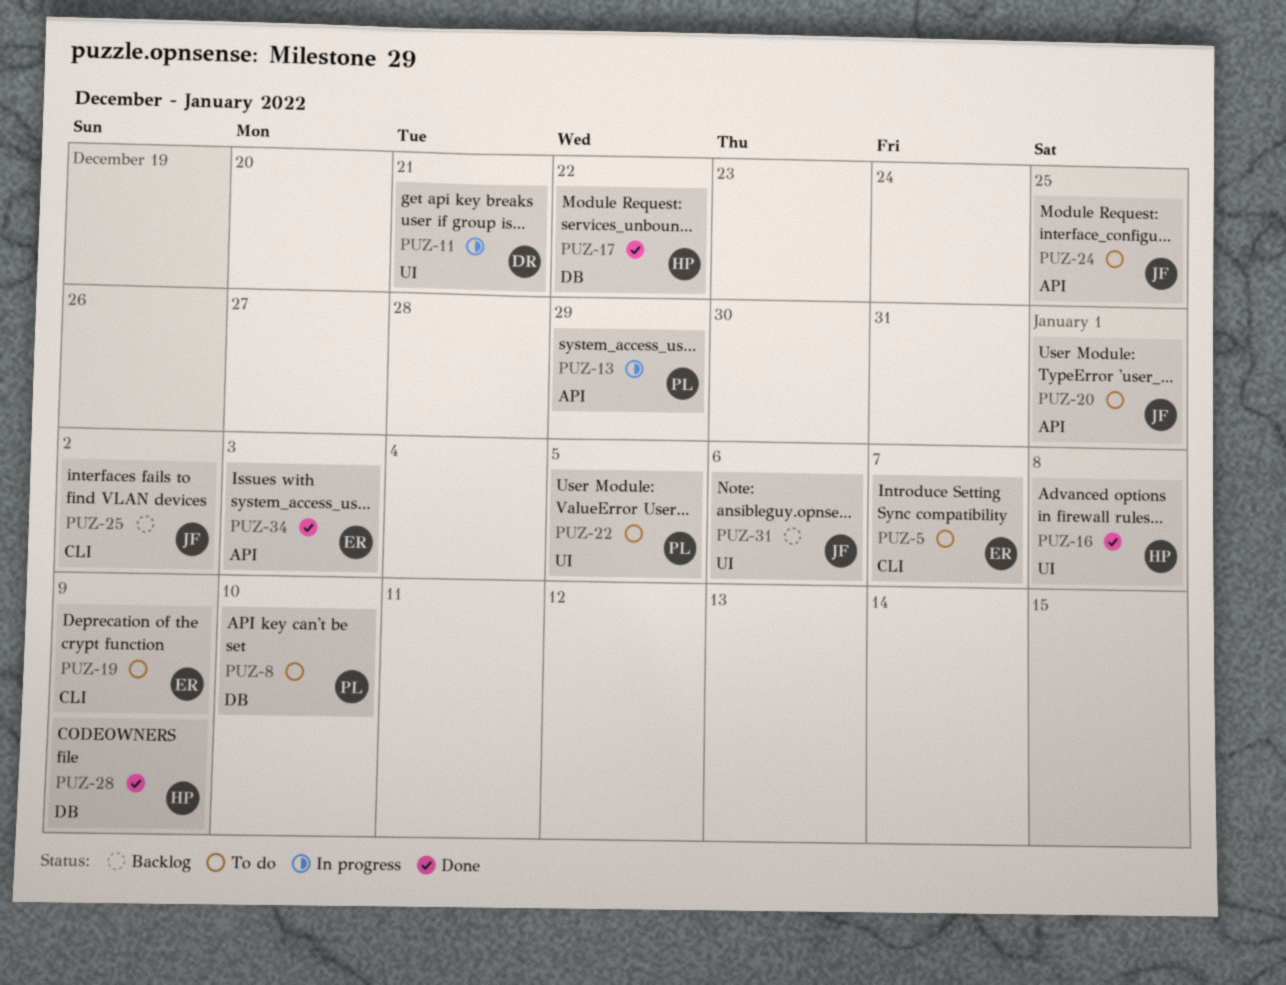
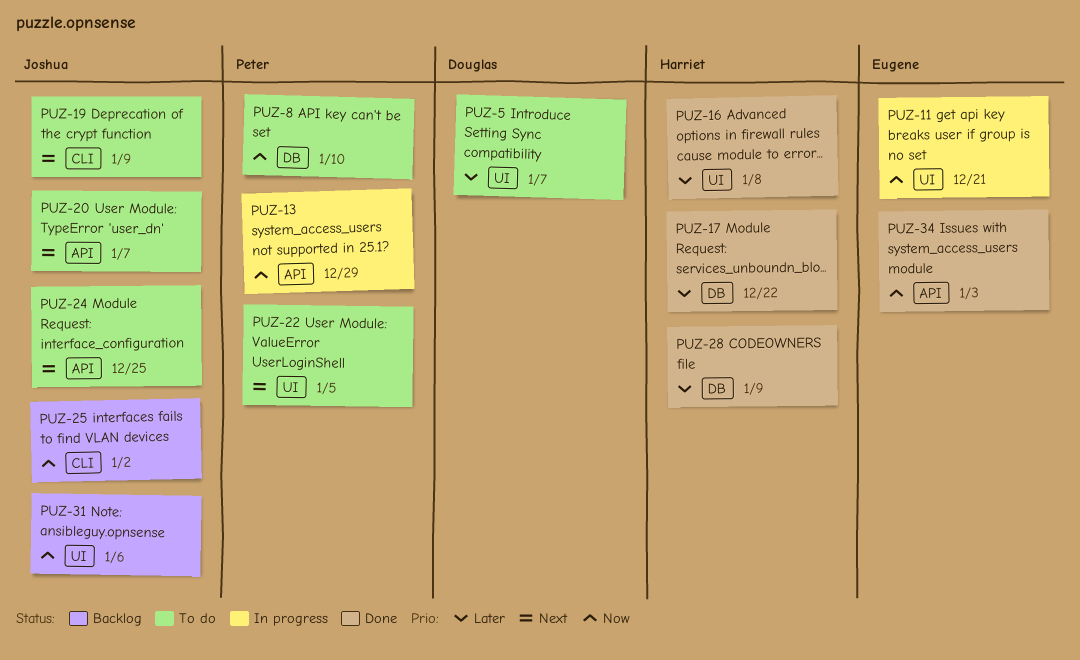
PUZ-5, owner: Eugene -> Douglas
PUZ-5, label: CLI -> UI
PUZ-11, owner: Douglas -> Eugene
PUZ-19, owner: Eugene -> Joshua
PUZ-20, due: Jan 1 -> Jan 7

